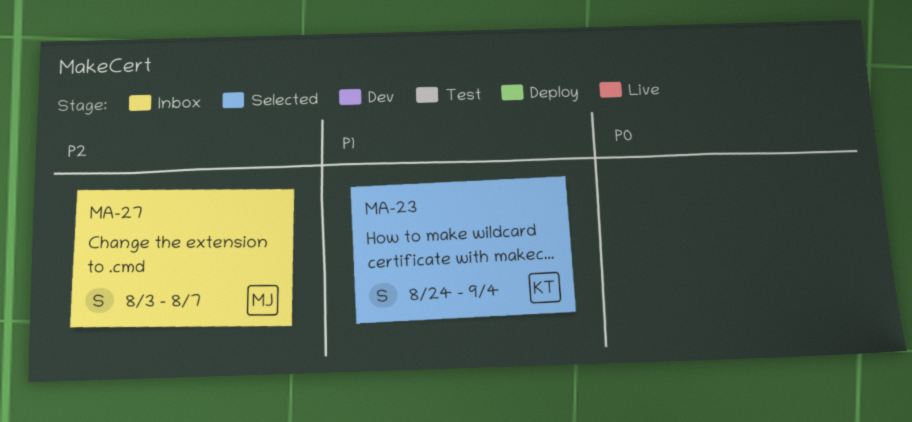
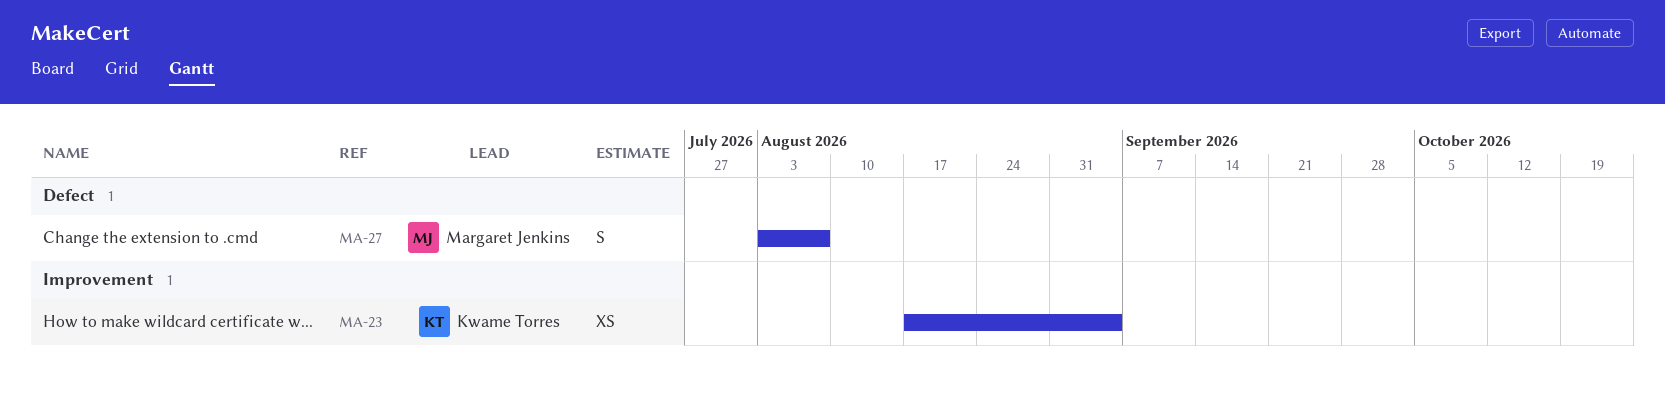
MA-23, estimate: S -> XS
MA-23, start: Aug 24 -> Aug 17

